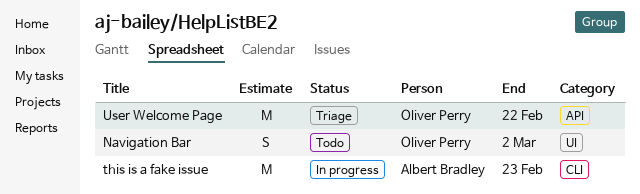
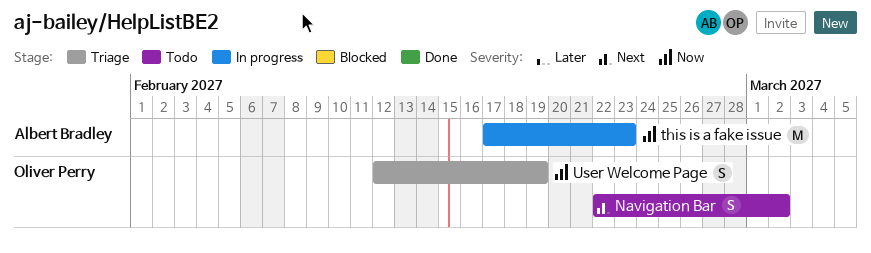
User Welcome Page, estimate: M -> S
User Welcome Page, due: Feb 22 -> Feb 19

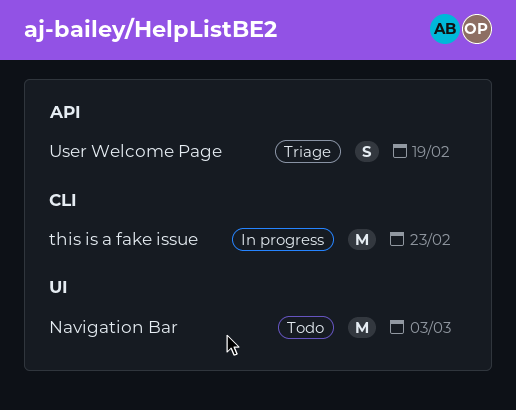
Navigation Bar, estimate: S -> M
Navigation Bar, due: Mar 2 -> Mar 3

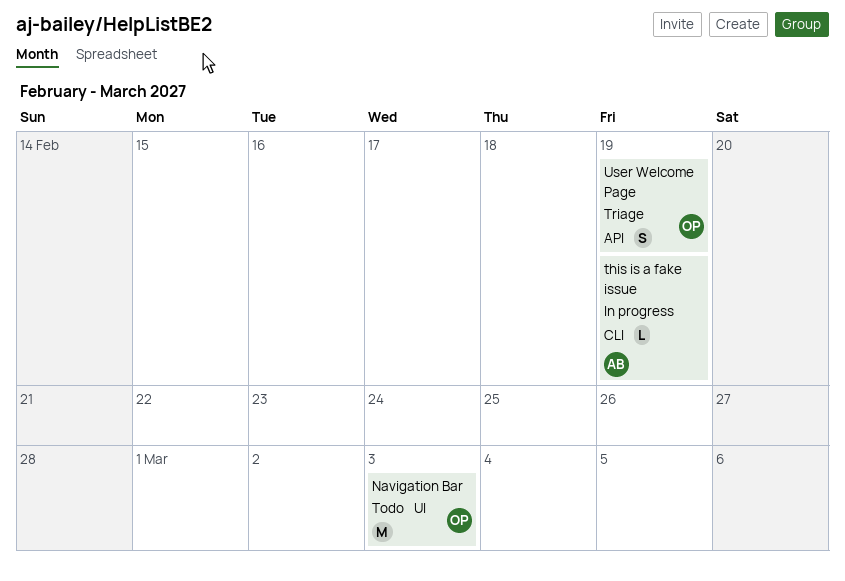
this is a fake issue, estimate: M -> L
this is a fake issue, due: Feb 23 -> Feb 19

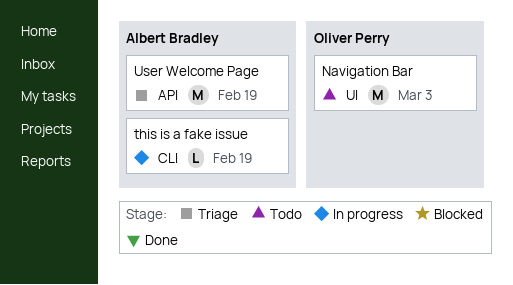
User Welcome Page, owner: Oliver Perry -> Albert Bradley
User Welcome Page, estimate: S -> M

